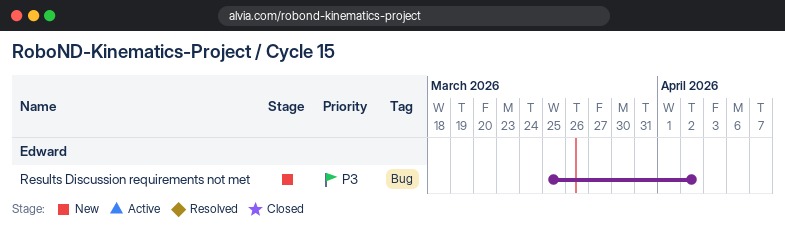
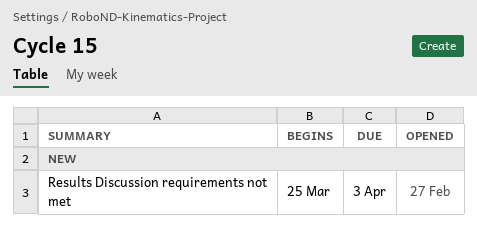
Results Discussion requirements not met, due: Apr 2 -> Apr 3

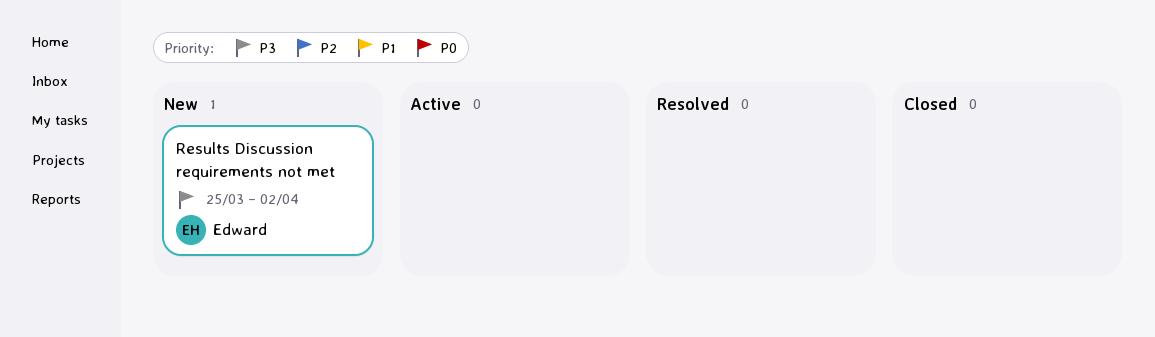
Results Discussion requirements not met, due: Apr 3 -> Apr 2

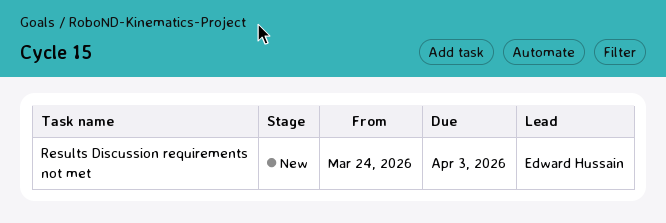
Results Discussion requirements not met, start: Mar 25 -> Mar 24
Results Discussion requirements not met, due: Apr 2 -> Apr 3

